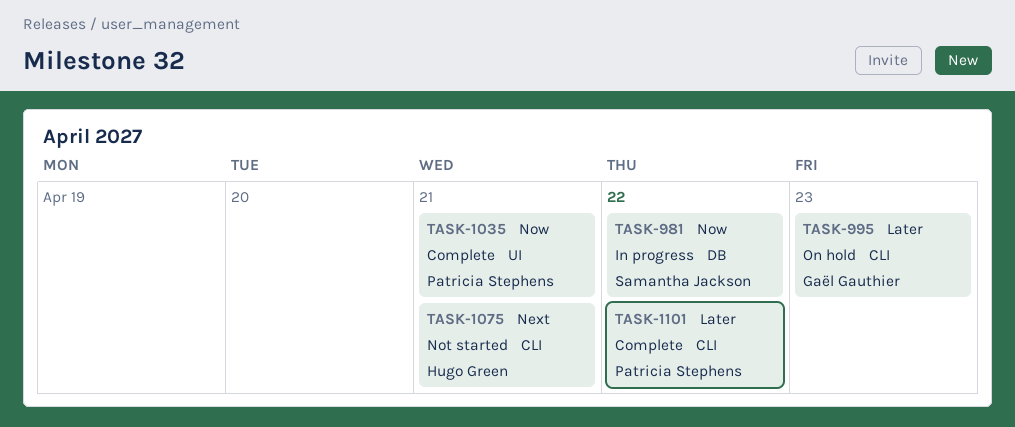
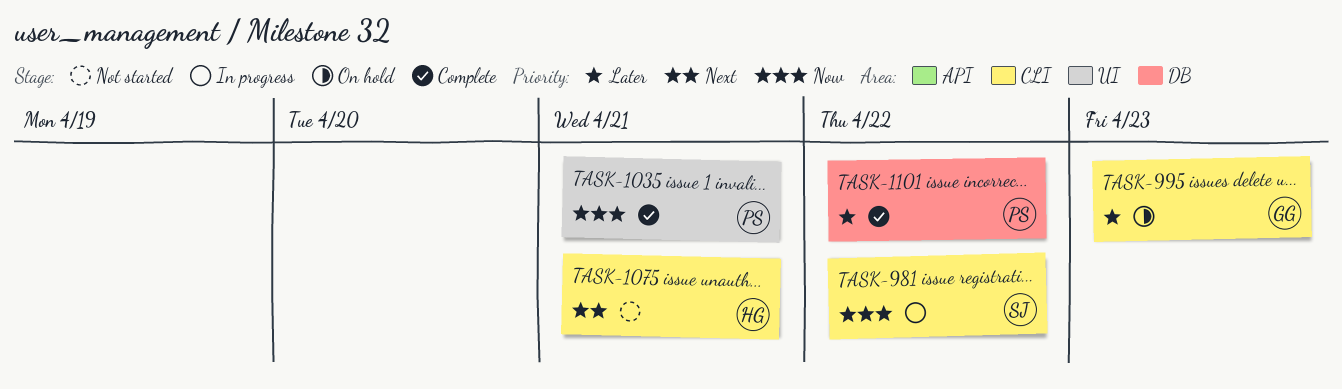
TASK-981, label: DB -> CLI
TASK-1101, label: CLI -> DB

